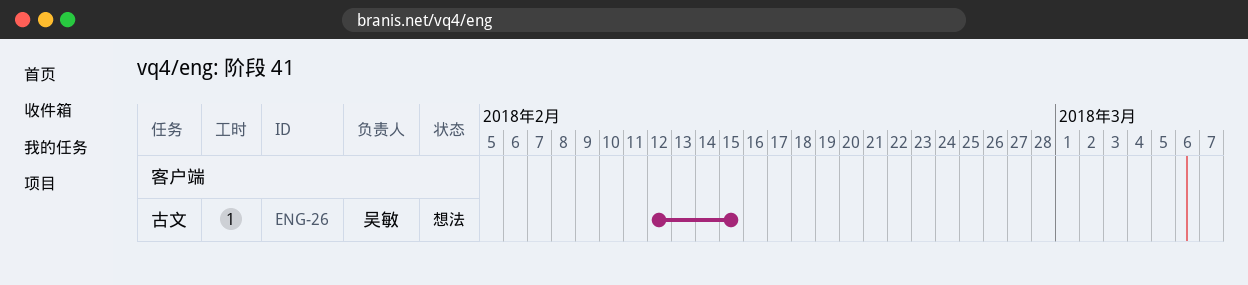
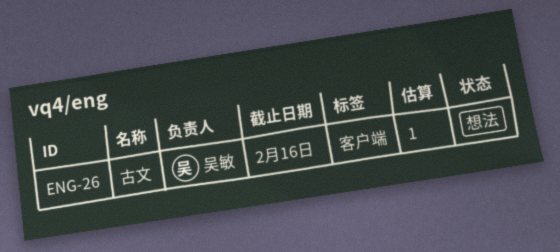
ENG-26, due: Feb 15 -> Feb 16

